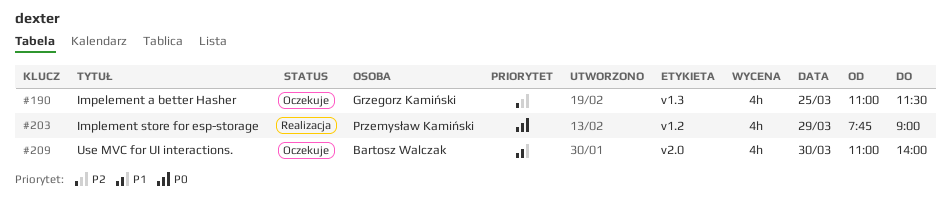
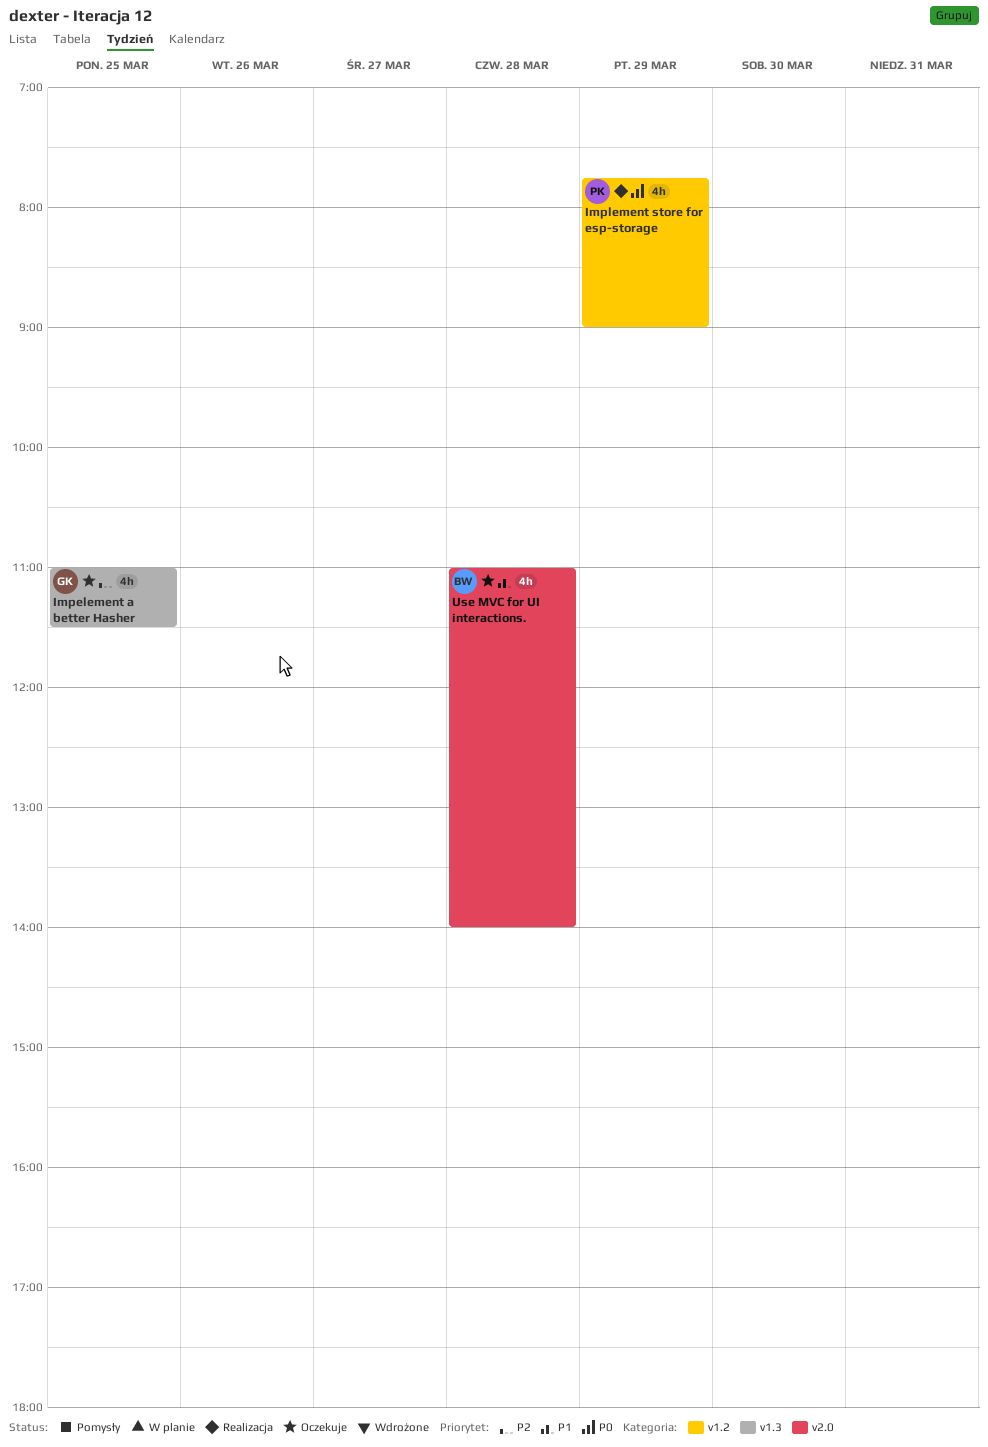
Use MVC for UI interactions., day: Mar 30 -> Mar 28

